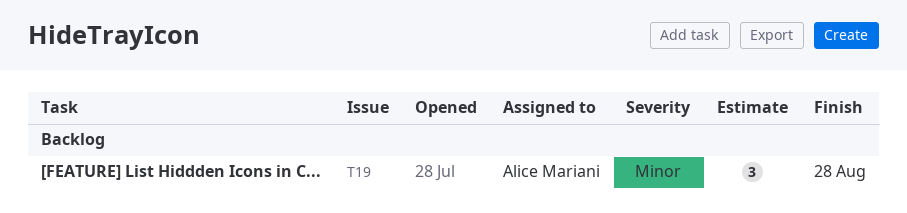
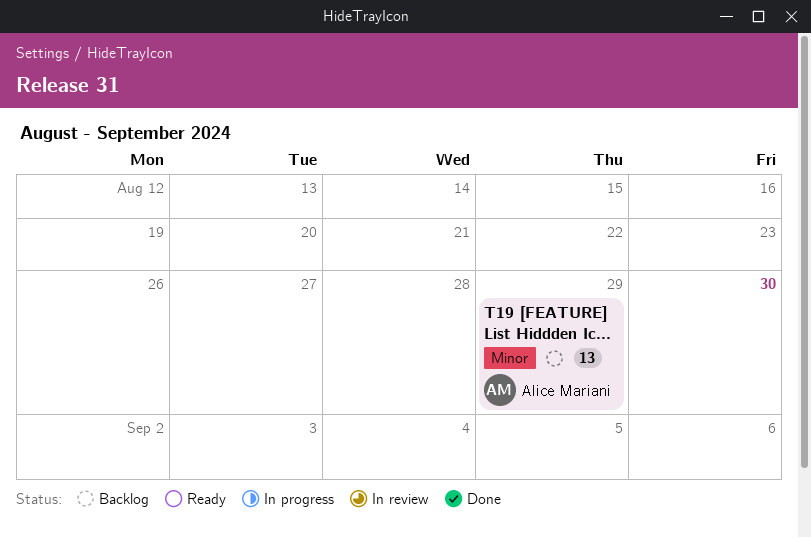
T19, estimate: 3 -> 13
T19, due: Aug 28 -> Aug 29

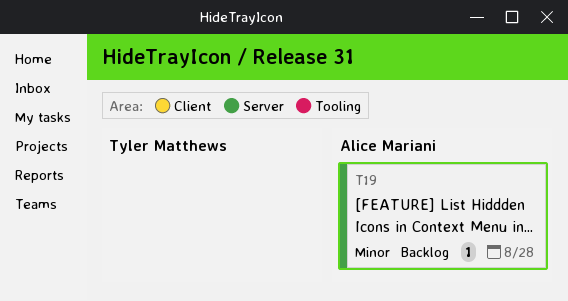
T19, estimate: 13 -> 1
T19, due: Aug 29 -> Aug 28

